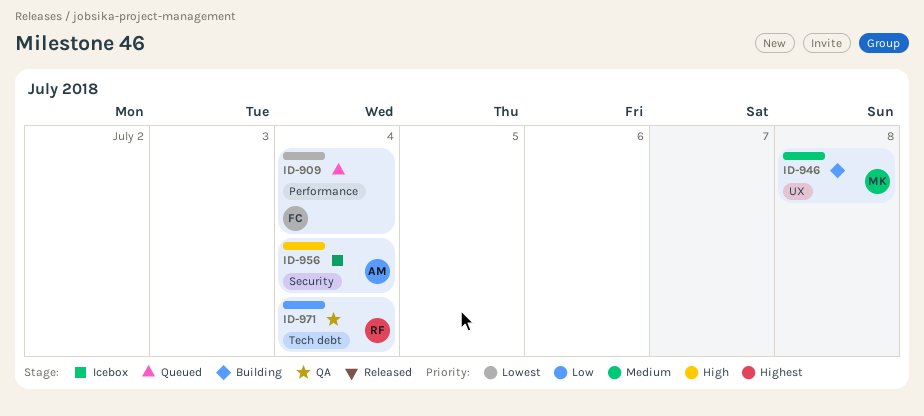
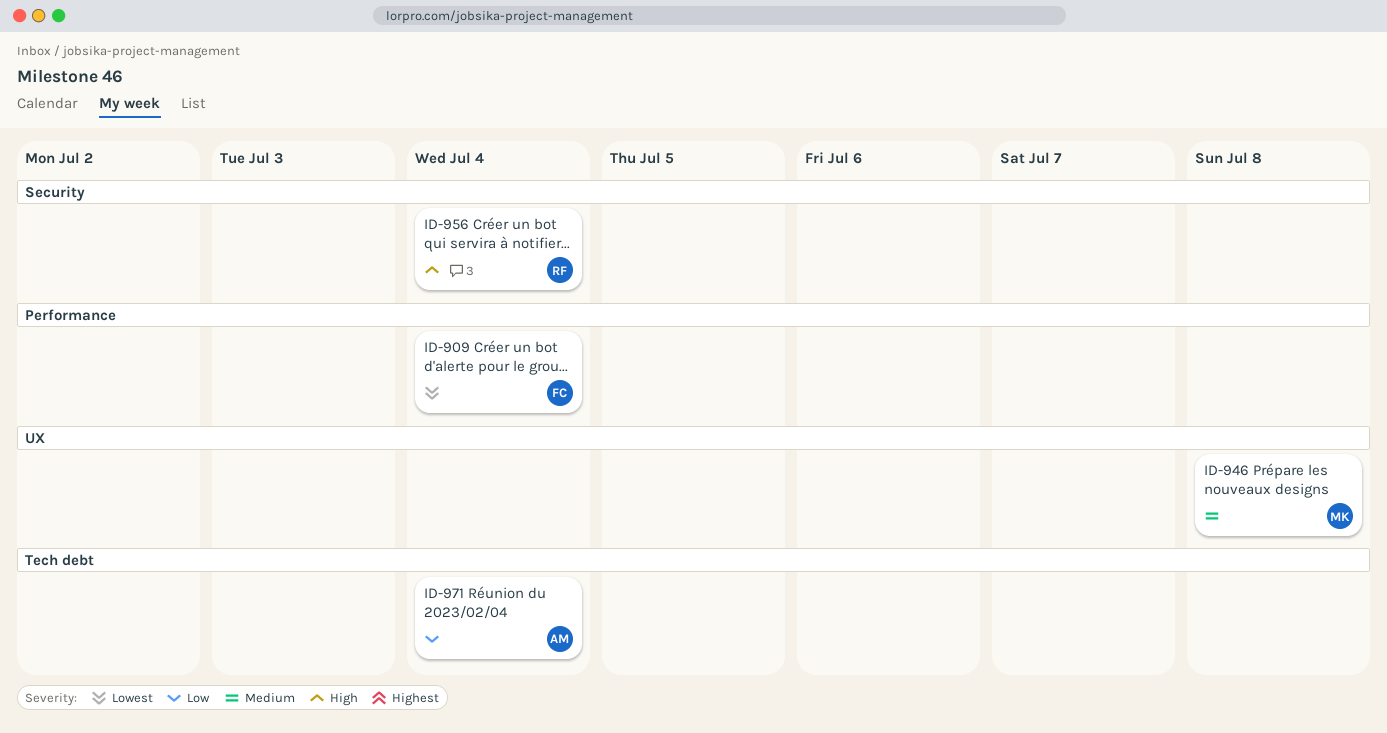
ID-956, owner: AM -> RF
ID-971, owner: RF -> AM

